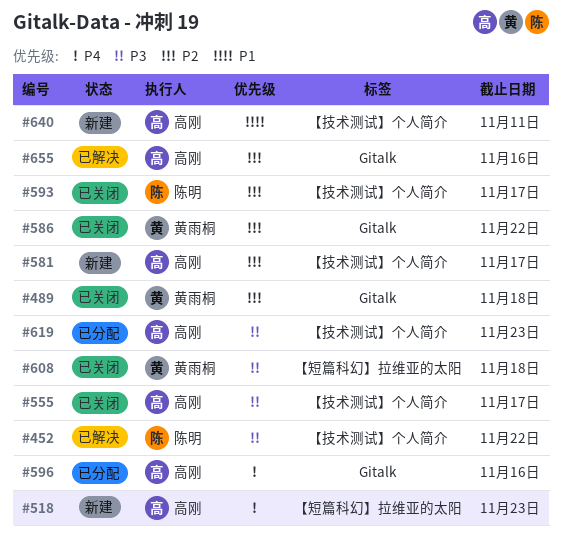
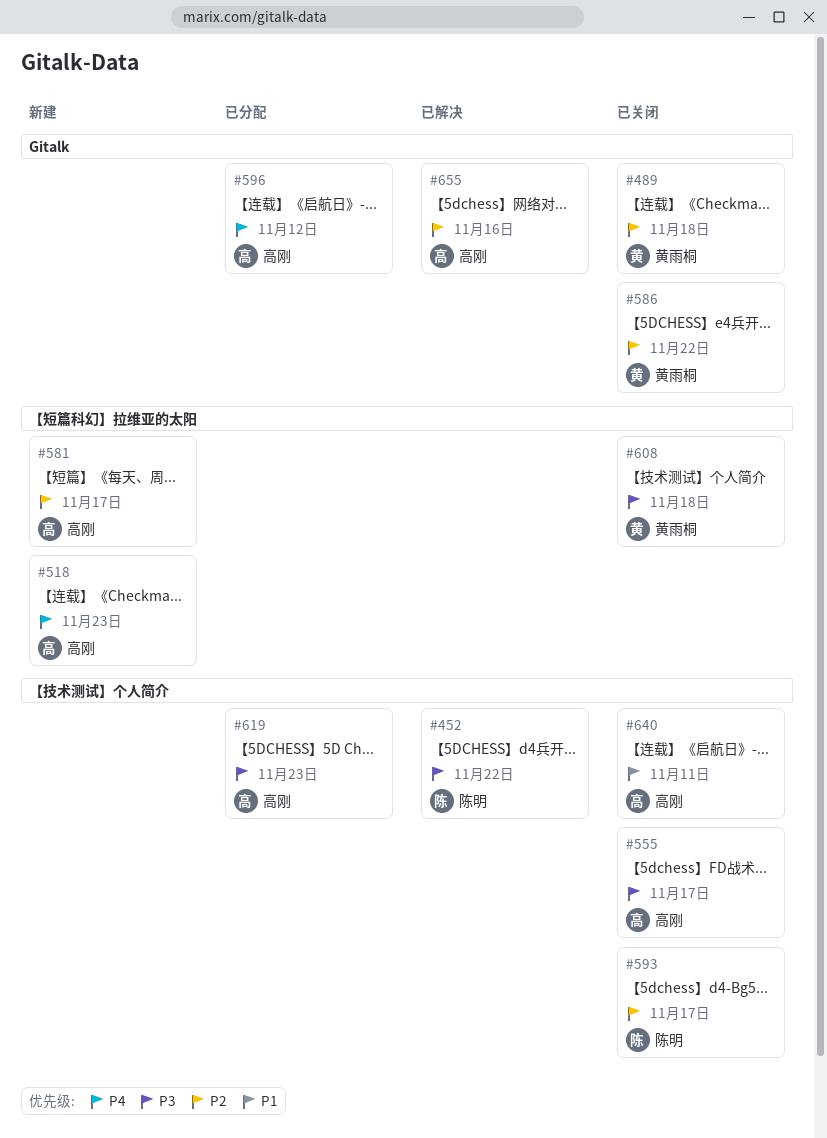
#581, label: 【技术测试】个人简介 -> 【短篇科幻】拉维亚的太阳
#596, due: Nov 16 -> Nov 12
#640, status: 新建 -> 已关闭

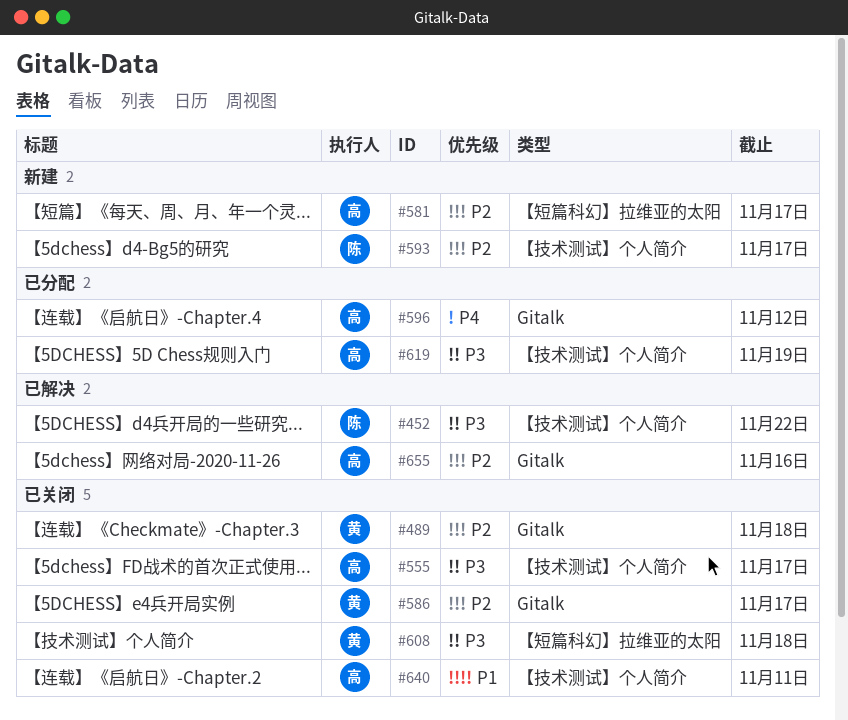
#518: present -> none
#586, due: Nov 22 -> Nov 17
#593, status: 已关闭 -> 新建
#619, due: Nov 23 -> Nov 19

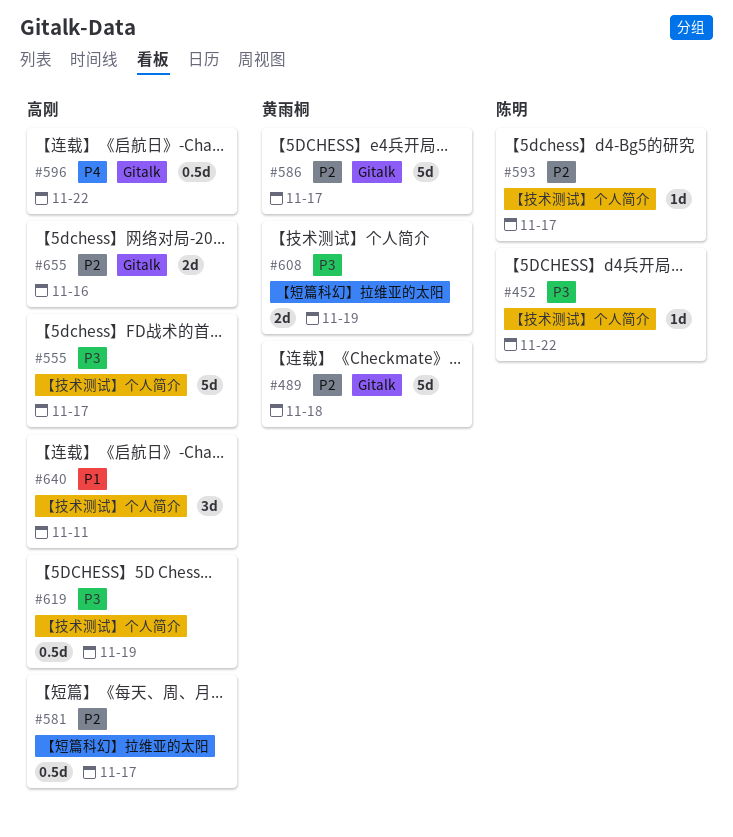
#596, due: Nov 12 -> Nov 22
#608, due: Nov 18 -> Nov 19

